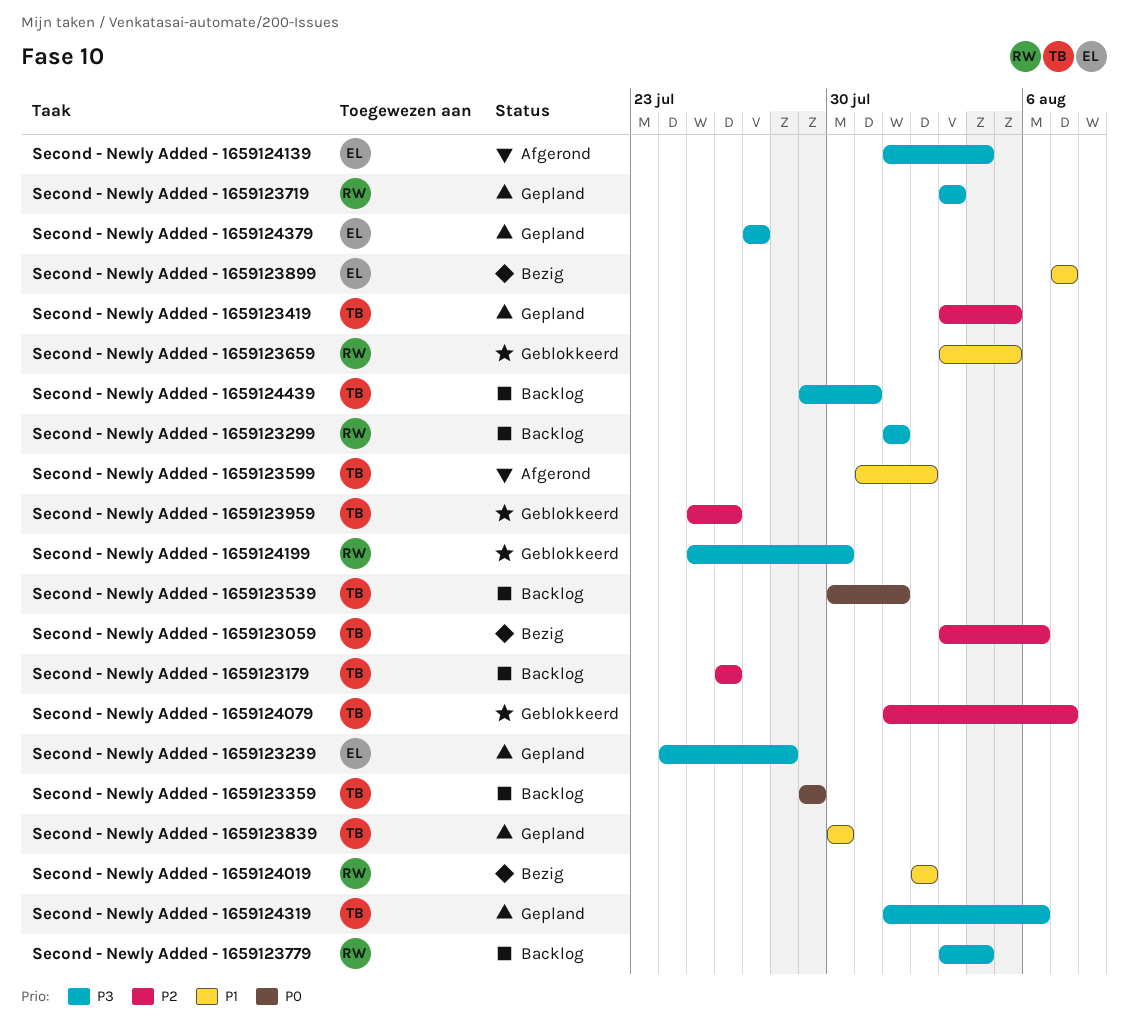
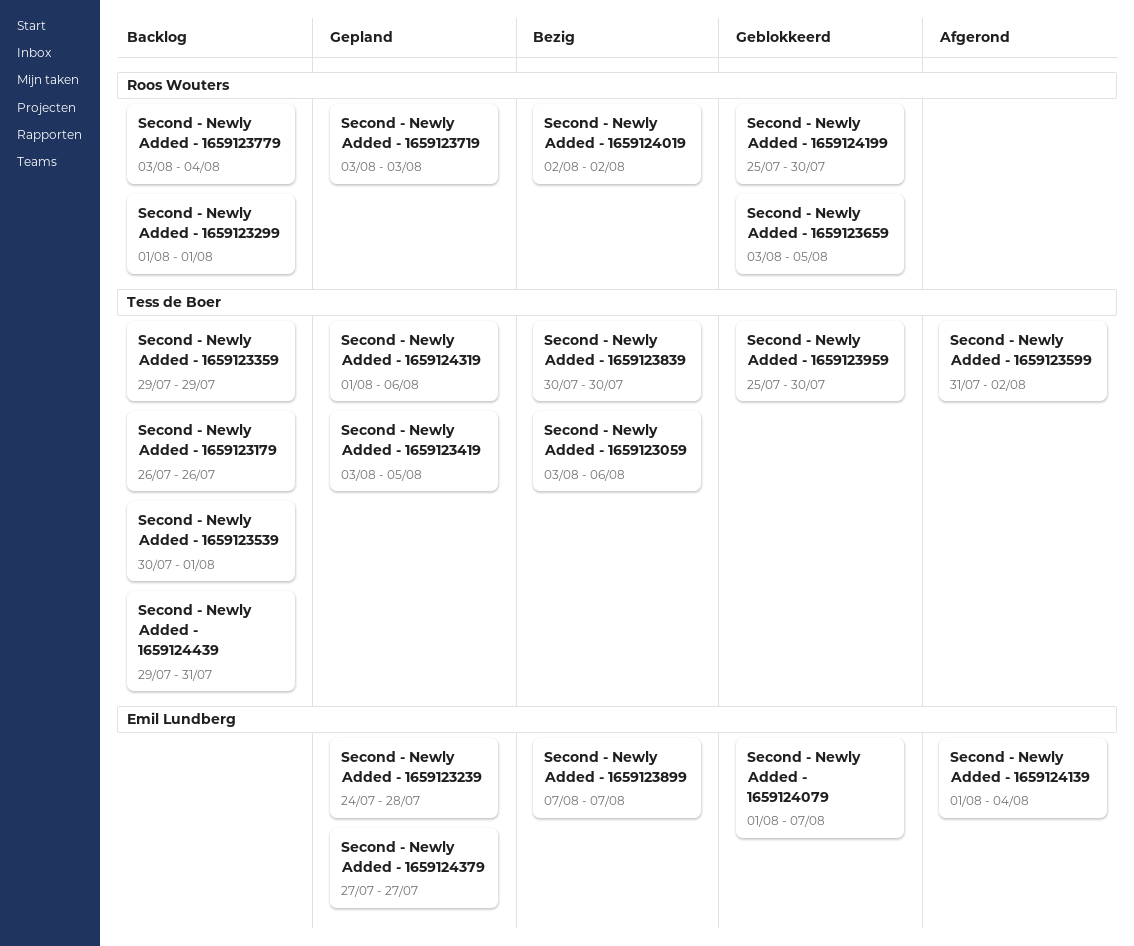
Second - Newly Added - 1659123839, status: Gepland -> Bezig
Second - Newly Added - 1659123959, due: Jul 26 -> Jul 30
Second - Newly Added - 1659124079, owner: Tess de Boer -> Emil Lundberg

